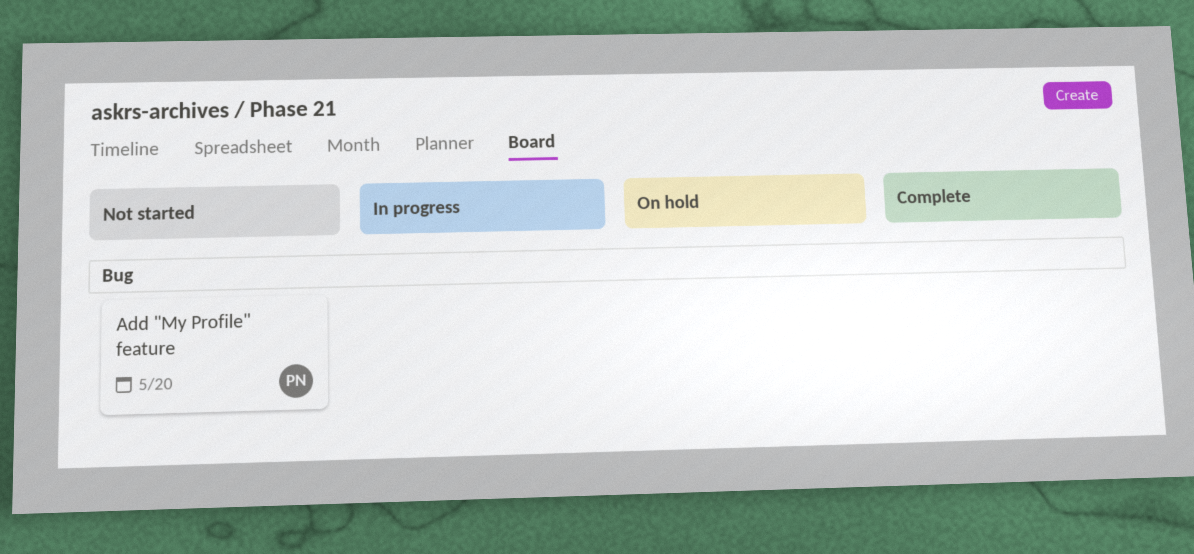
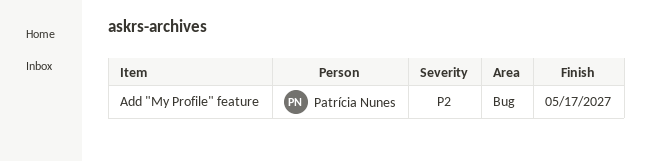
Add "My Profile" feature, due: May 20 -> May 17

